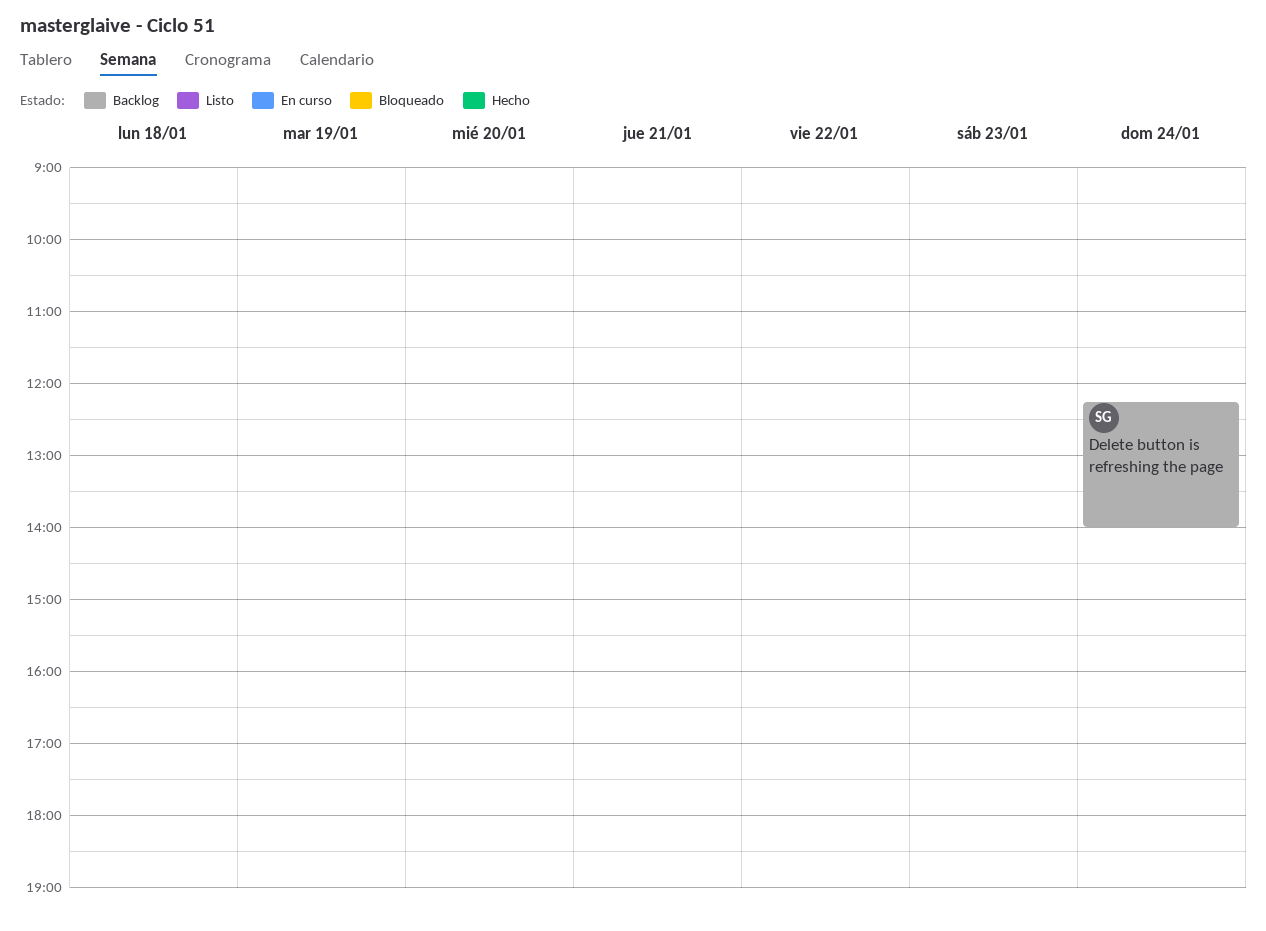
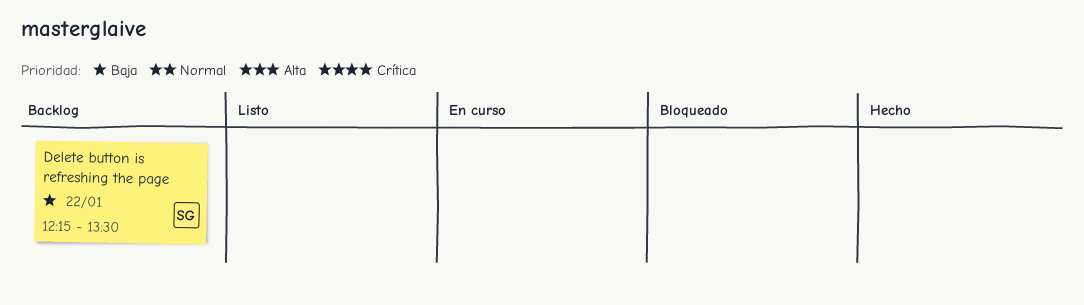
Delete button is refreshing the page, day: Jan 24 -> Jan 22
Delete button is refreshing the page, ends: 14:00 -> 13:30

